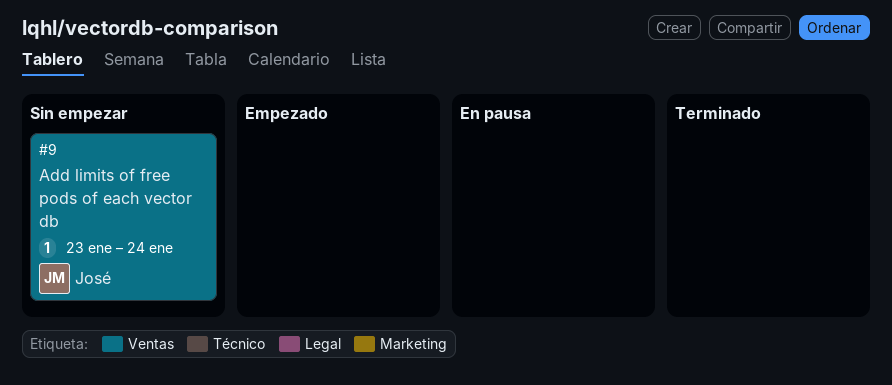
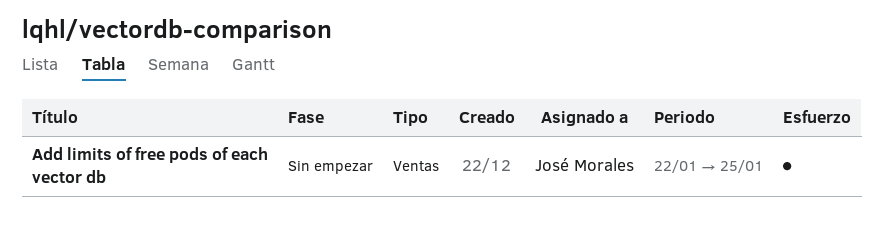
Add limits of free pods of each vector db, start: Jan 23 -> Jan 22
Add limits of free pods of each vector db, due: Jan 24 -> Jan 25

